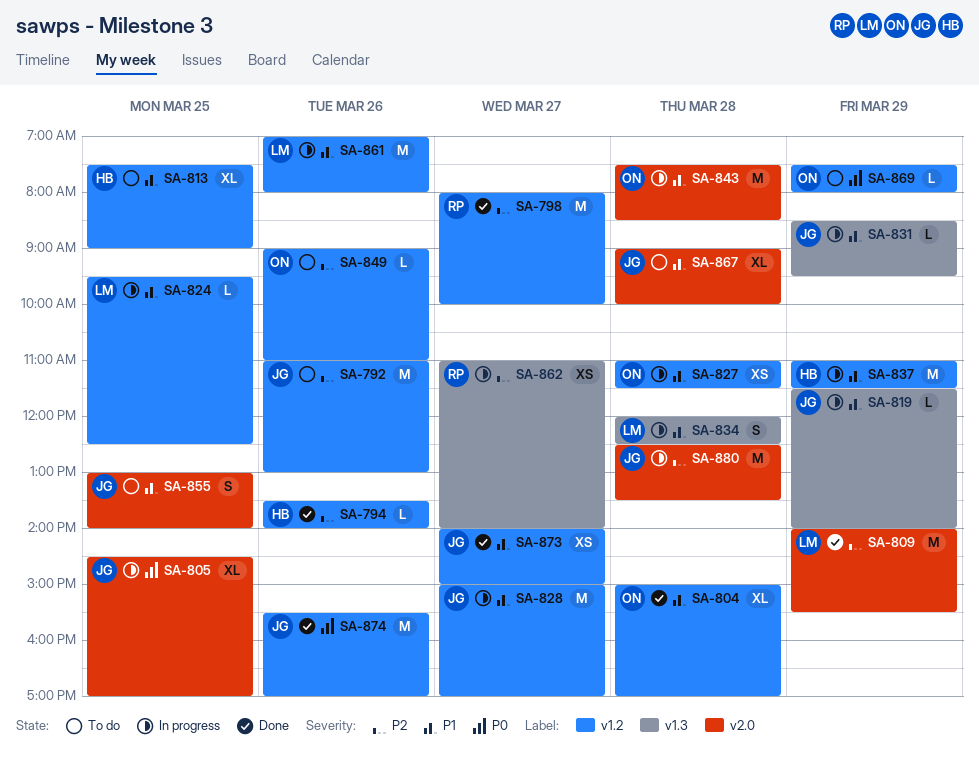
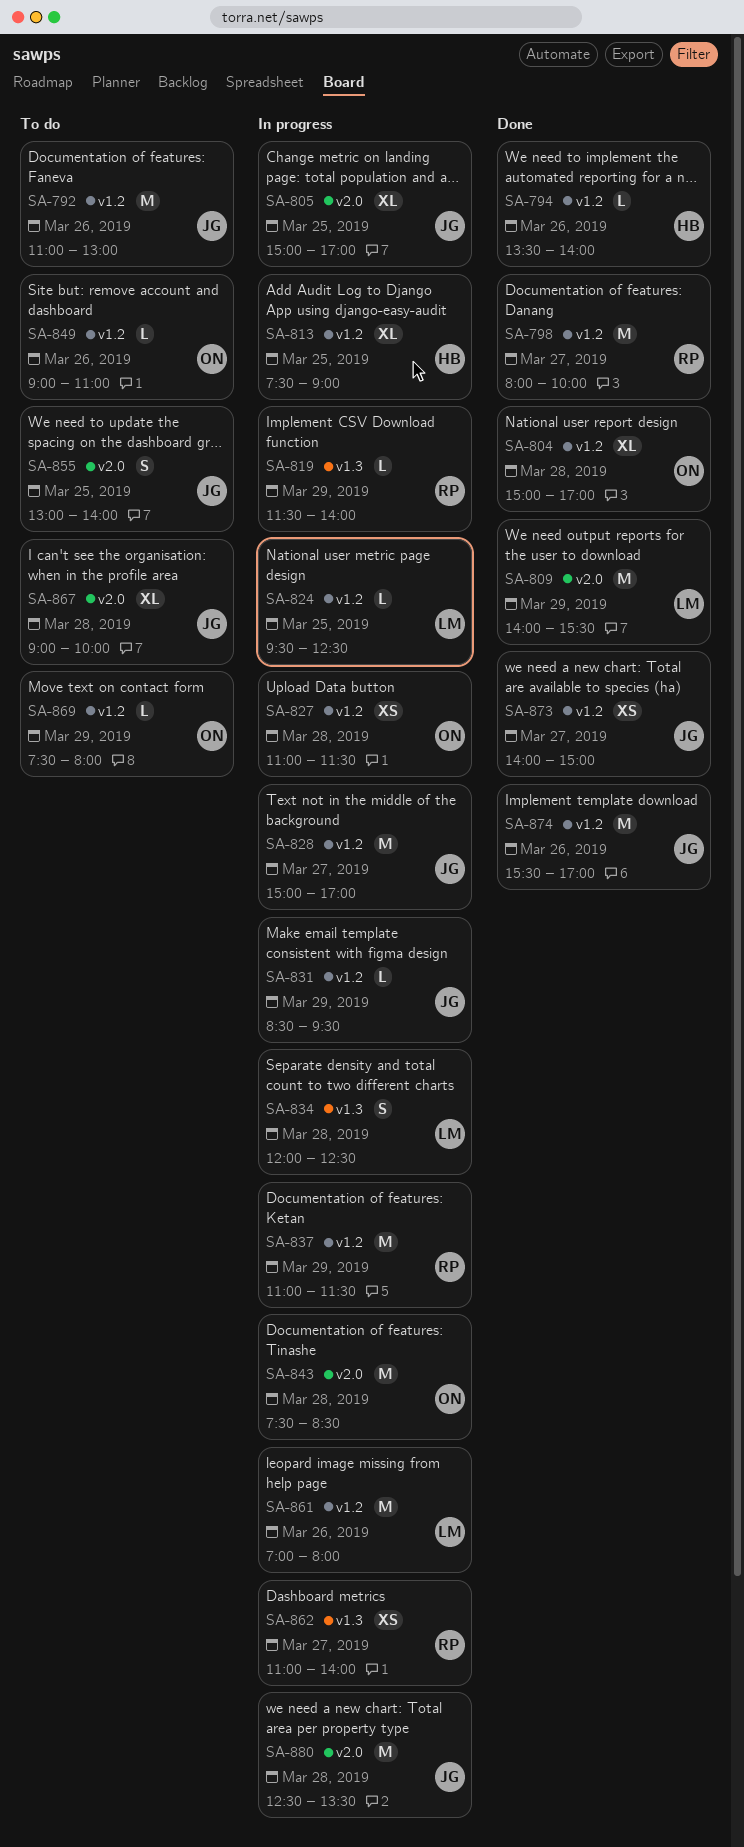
SA-805, begins: 14:30 -> 15:00
SA-813, status: To do -> In progress
SA-819, owner: JG -> RP
SA-831, label: v1.3 -> v1.2
SA-837, owner: HB -> RP

